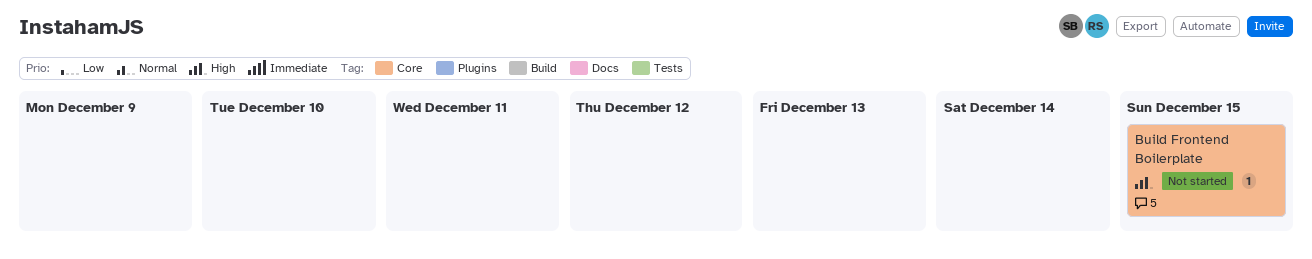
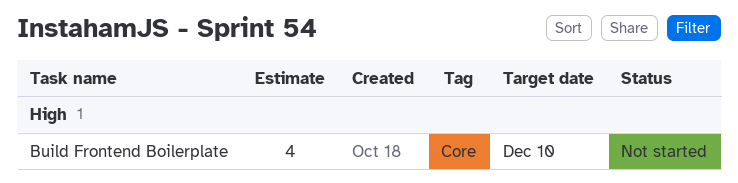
Build Frontend Boilerplate, estimate: 1 -> 4
Build Frontend Boilerplate, due: Dec 15 -> Dec 10

